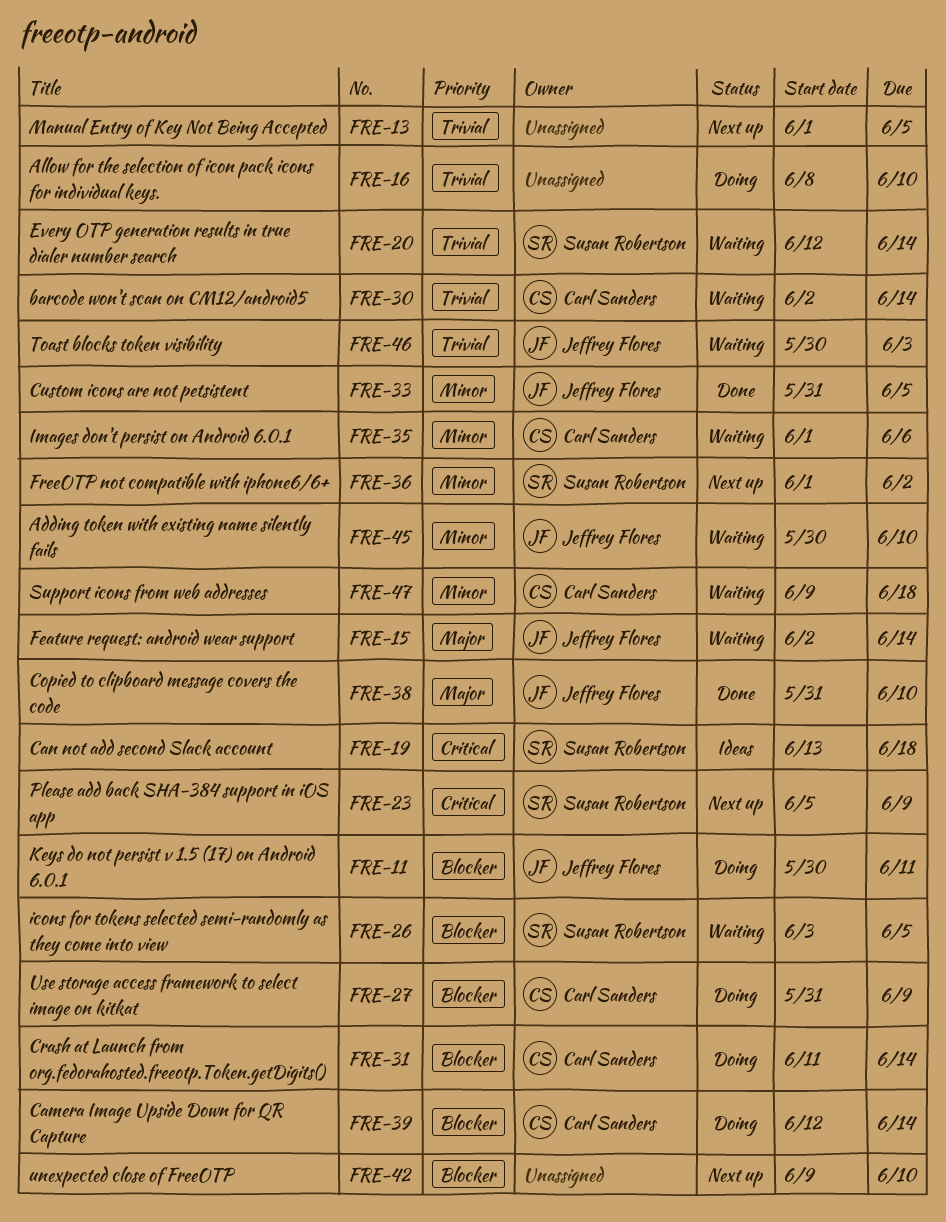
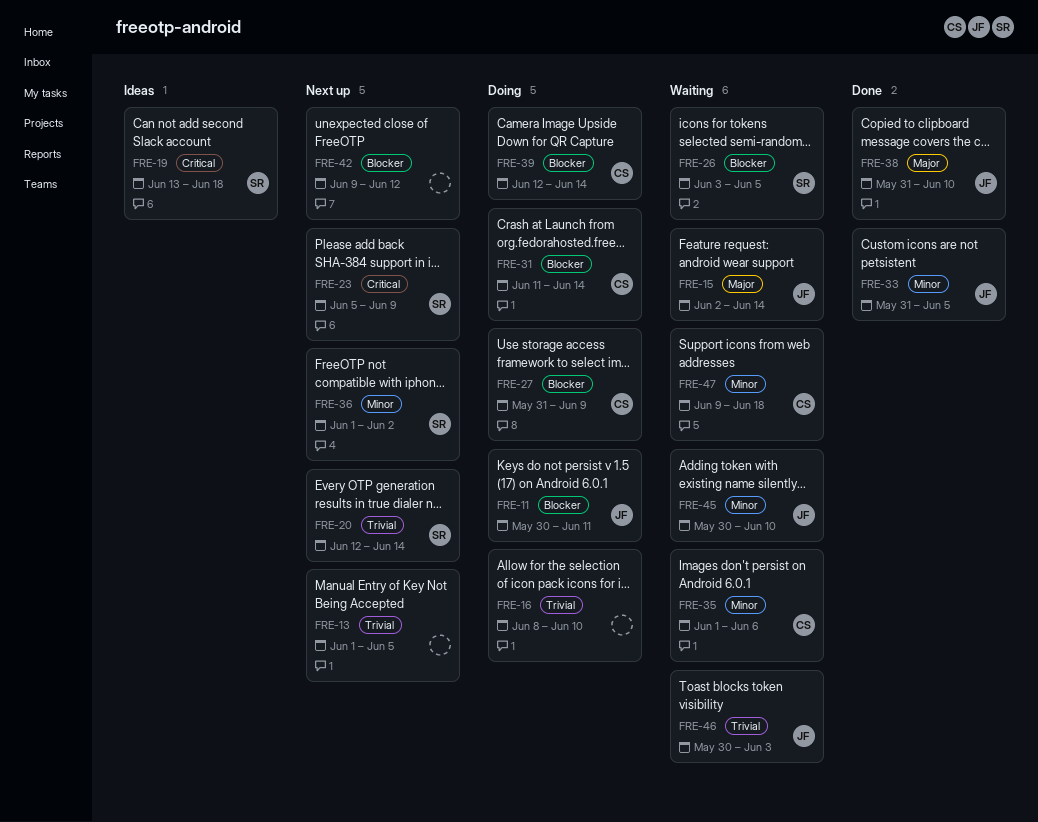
FRE-20, status: Waiting -> Next up
FRE-30: present -> none
FRE-42, due: Jun 10 -> Jun 12

